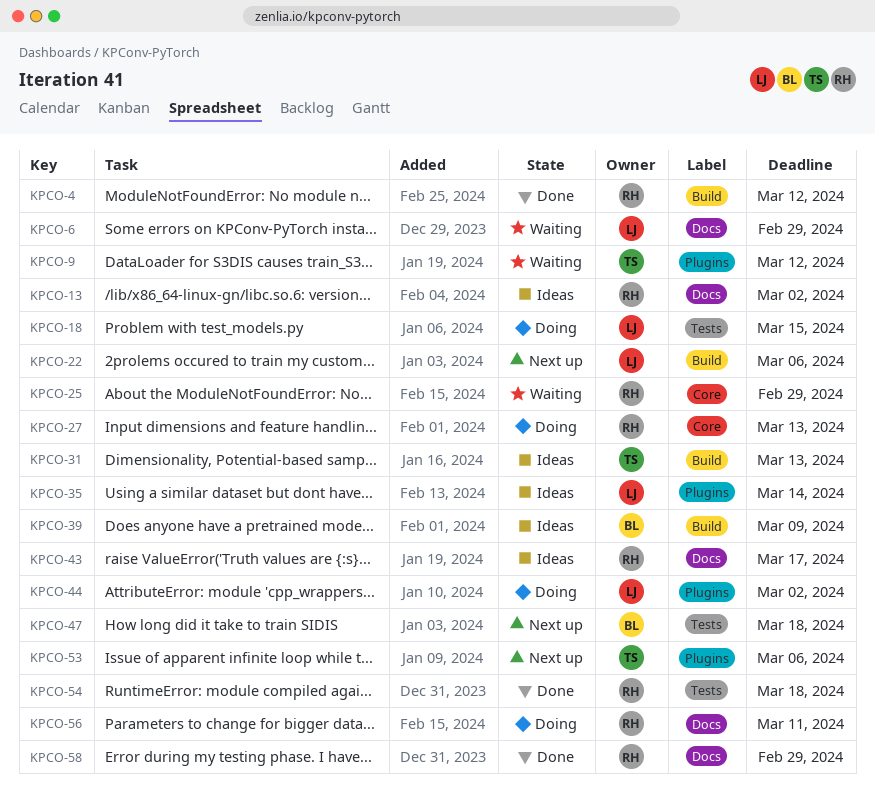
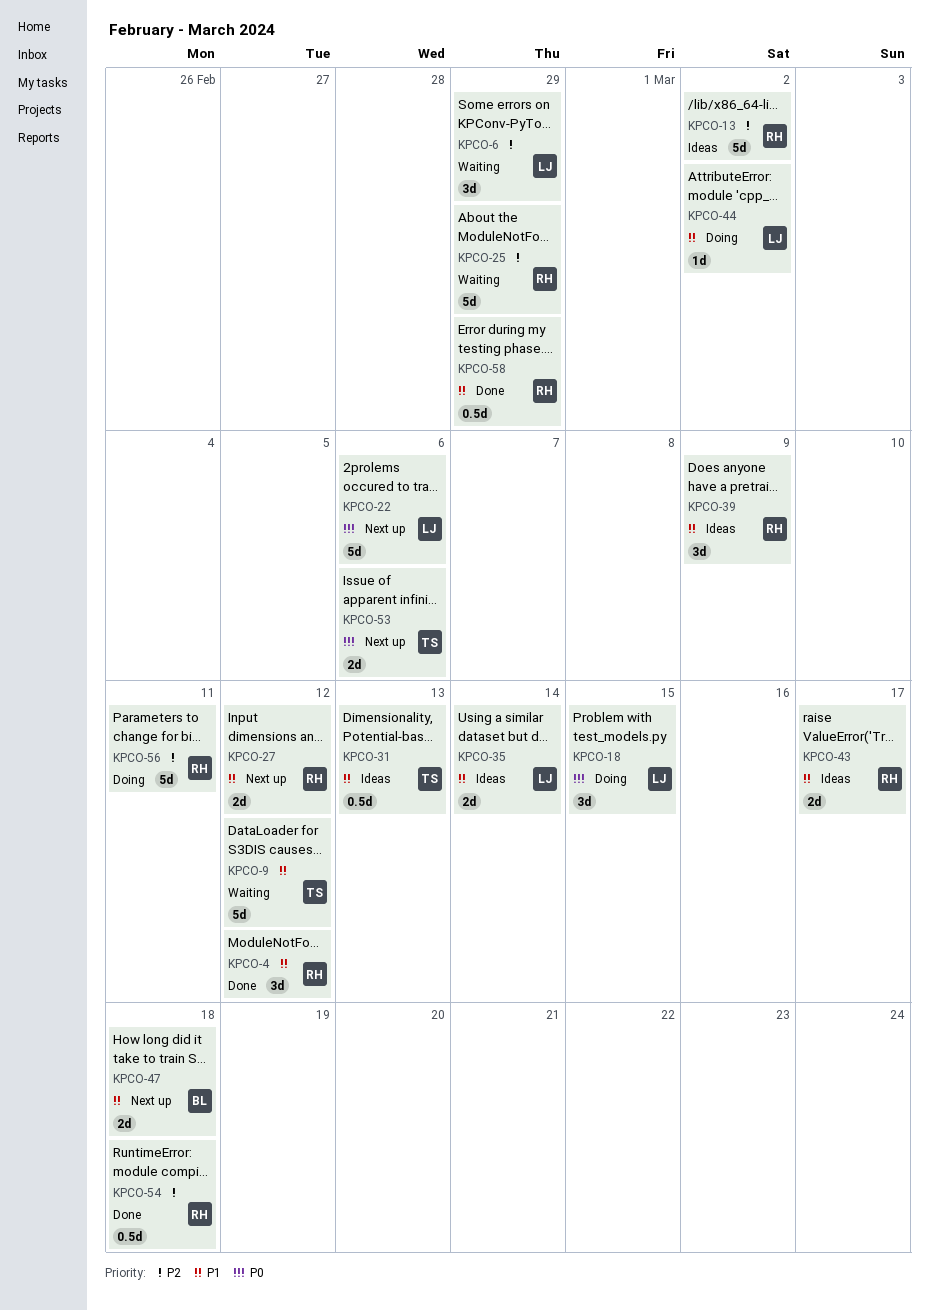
KPCO-27, status: Doing -> Next up
KPCO-27, due: Mar 13 -> Mar 12
KPCO-39, owner: BL -> RH

